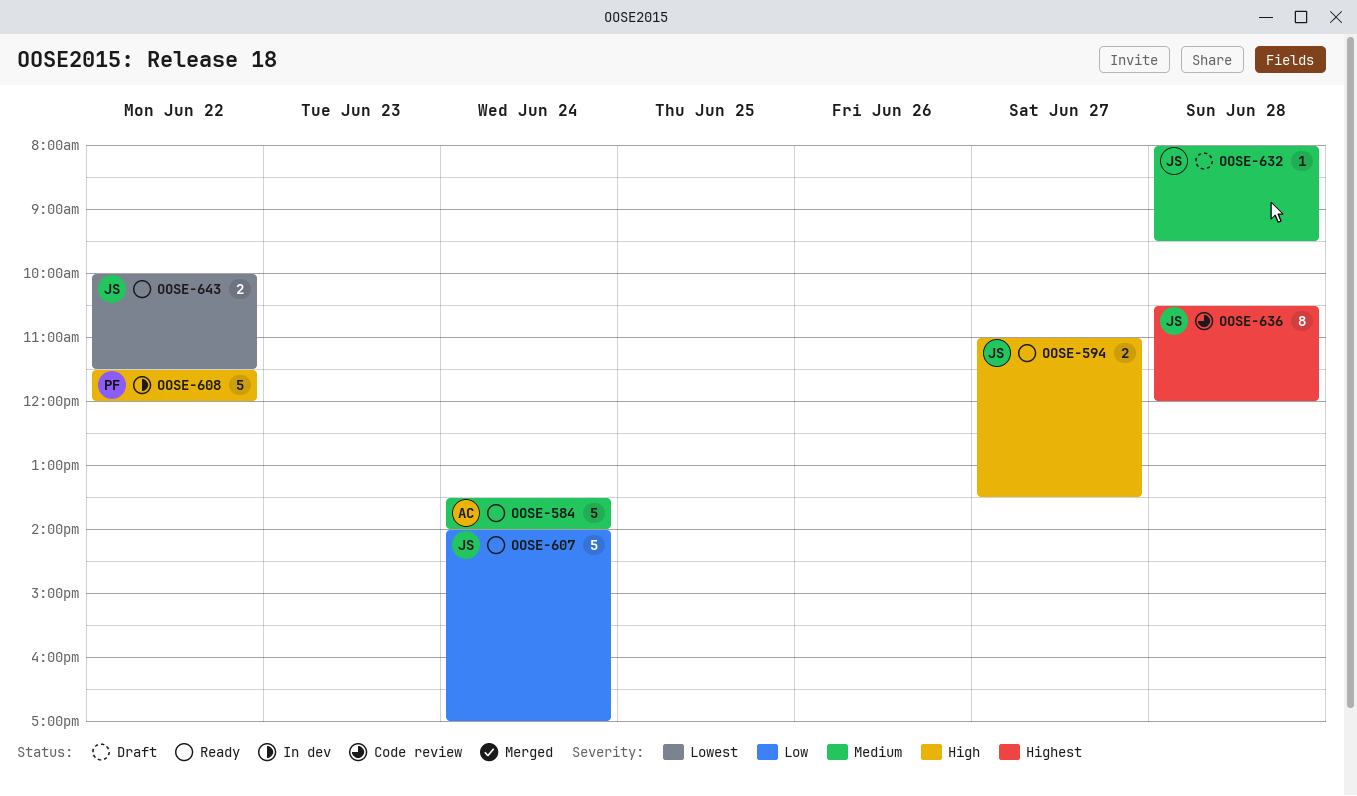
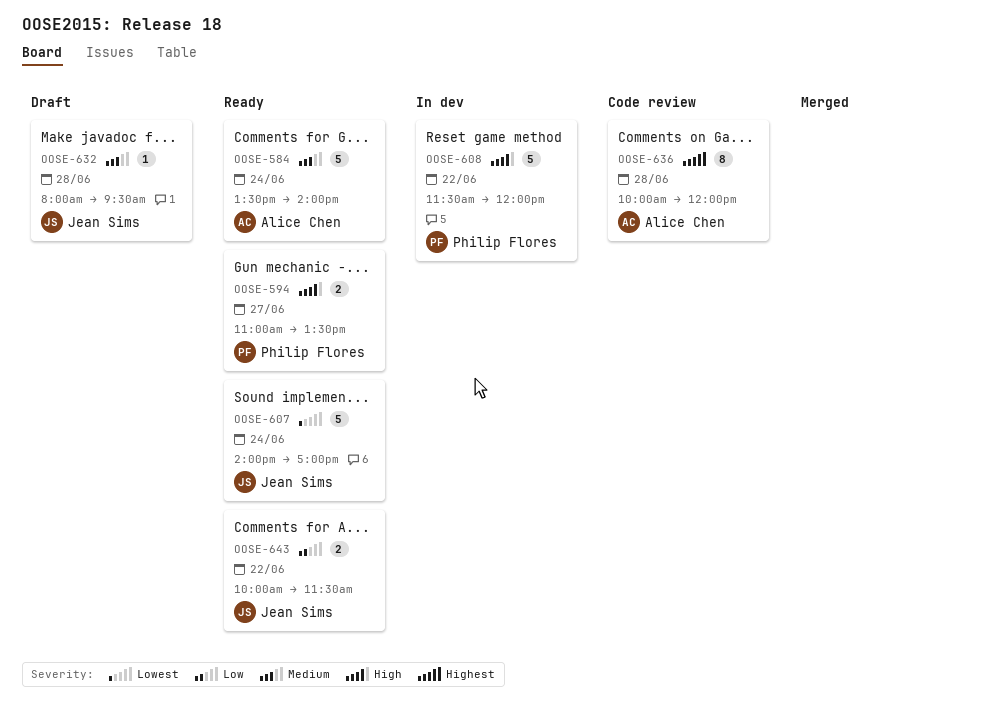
OOSE-594, owner: Jean Sims -> Philip Flores
OOSE-607, priority: Low -> Lowest
OOSE-636, owner: Jean Sims -> Alice Chen
OOSE-636, begins: 10:30 -> 10:00
OOSE-643, priority: Lowest -> Low

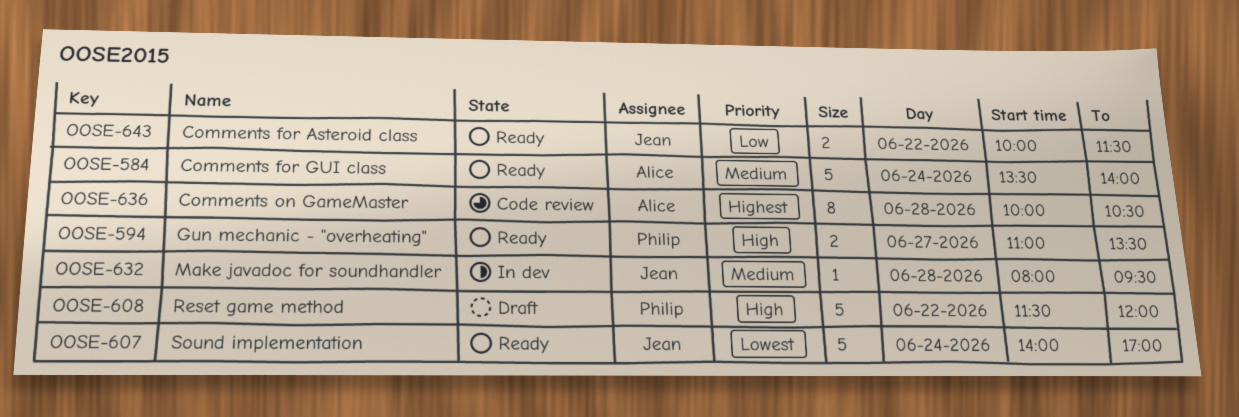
OOSE-608, status: In dev -> Draft
OOSE-632, status: Draft -> In dev
OOSE-636, ends: 12:00 -> 10:30

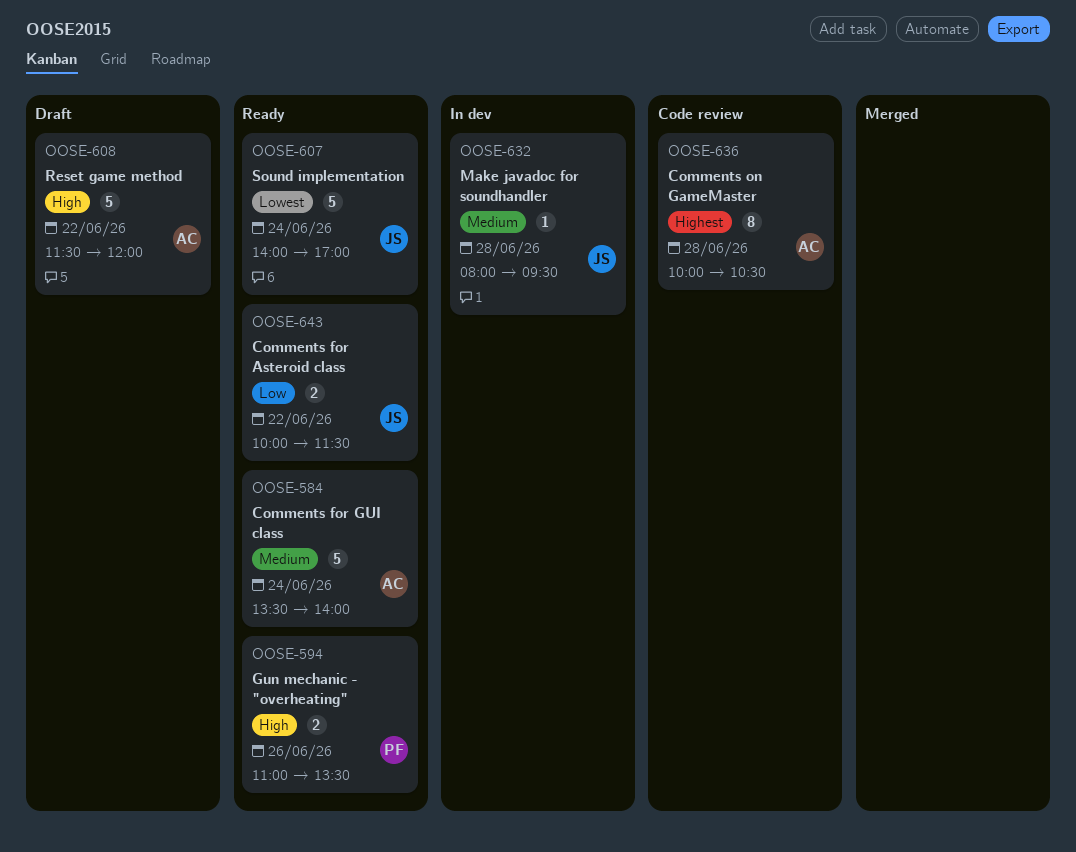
OOSE-594, day: Jun 27 -> Jun 26
OOSE-608, owner: Philip -> Alice

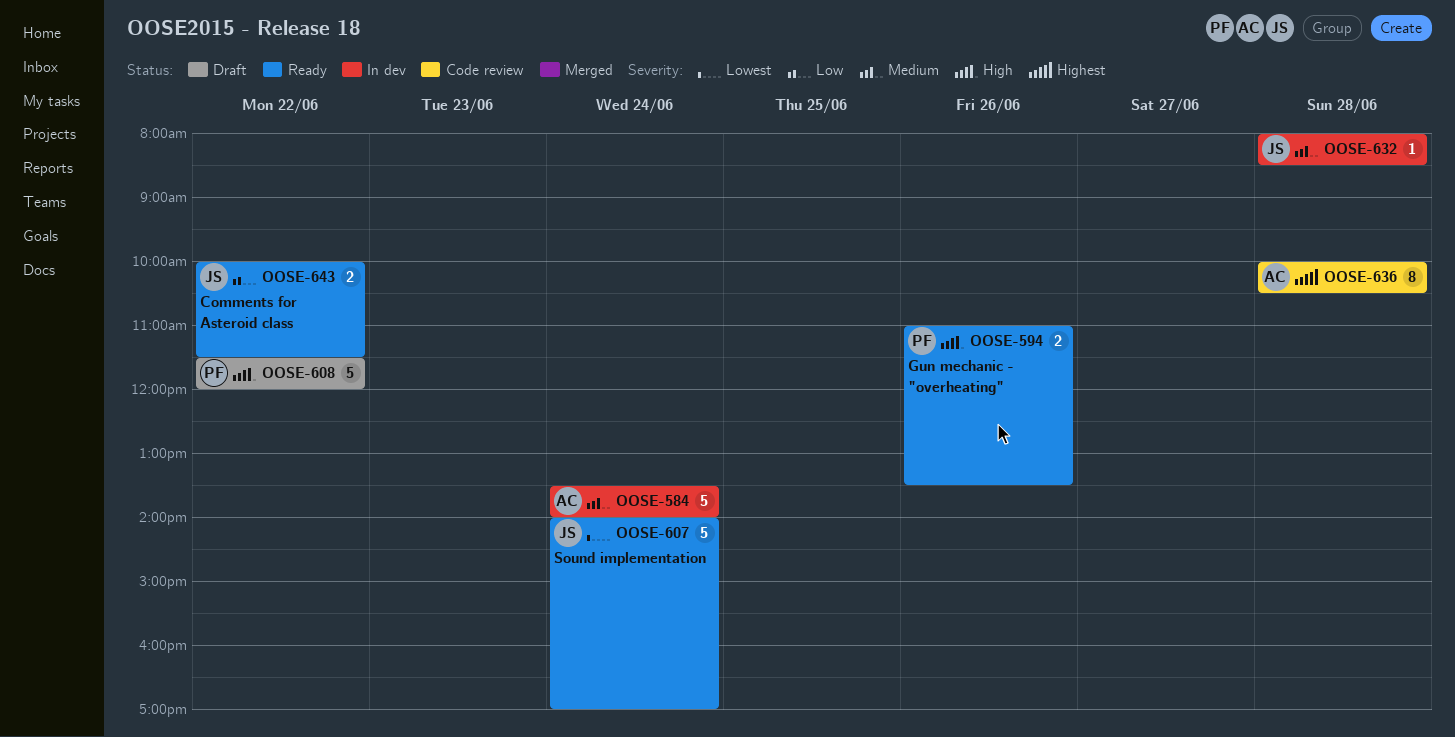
OOSE-584, status: Ready -> In dev
OOSE-608, owner: AC -> PF
OOSE-632, ends: 09:30 -> 08:30

